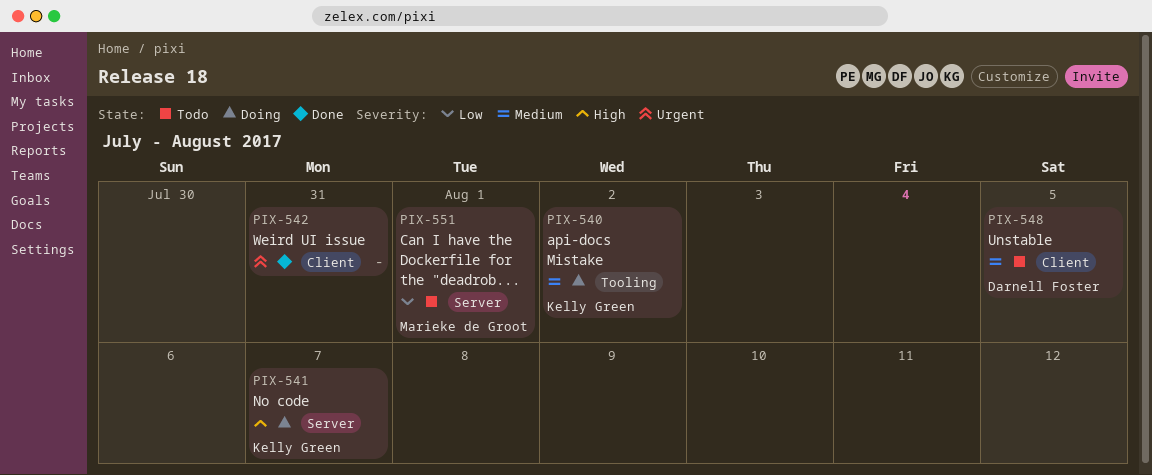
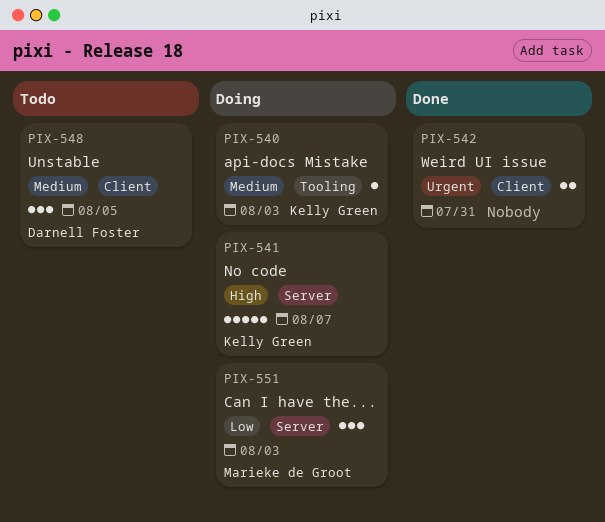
PIX-540, due: Aug 2 -> Aug 3
PIX-551, status: Todo -> Doing
PIX-551, due: Aug 1 -> Aug 3

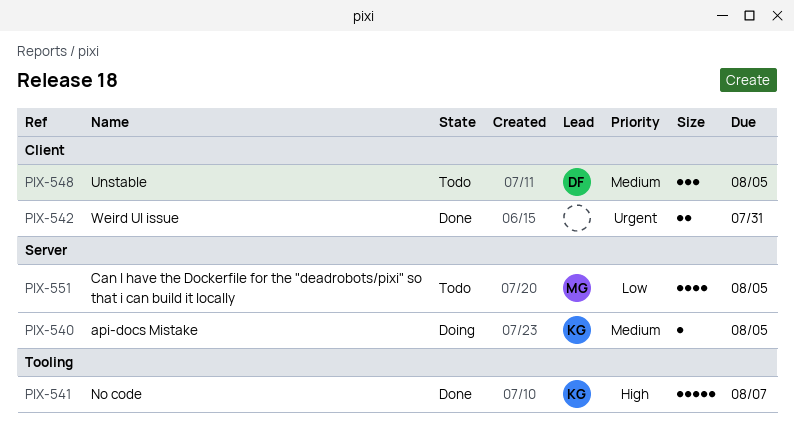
PIX-540, label: Tooling -> Server
PIX-540, due: Aug 3 -> Aug 5
PIX-541, status: Doing -> Done
PIX-541, label: Server -> Tooling
PIX-551, status: Doing -> Todo
PIX-551, estimate: 3 -> 4
PIX-551, due: Aug 3 -> Aug 5

